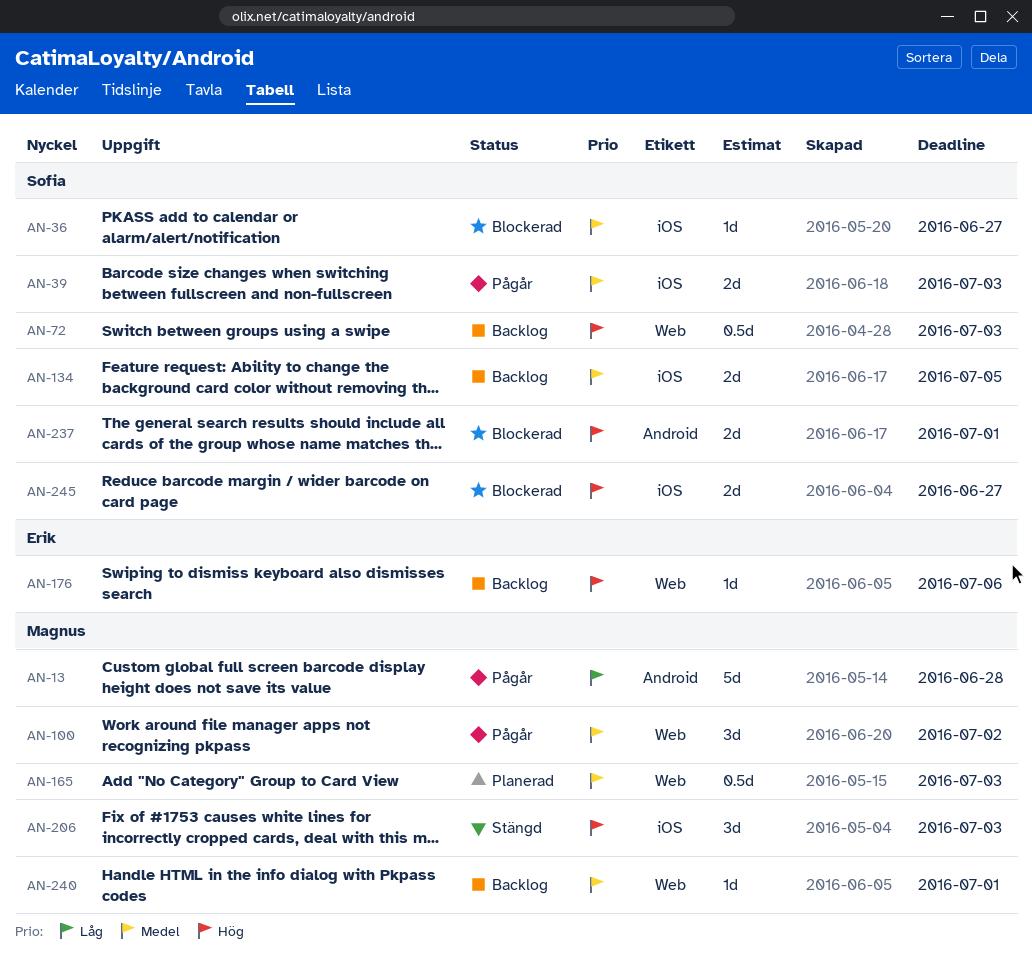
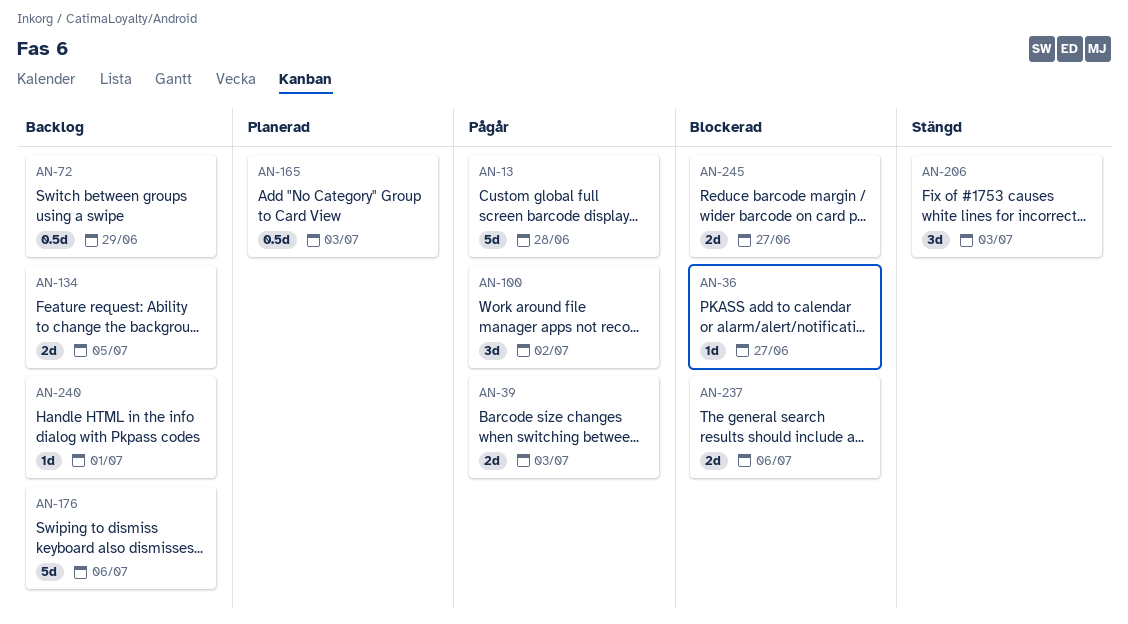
AN-72, due: Jul 3 -> Jun 29
AN-176, estimate: 1d -> 5d
AN-237, due: Jul 1 -> Jul 6

